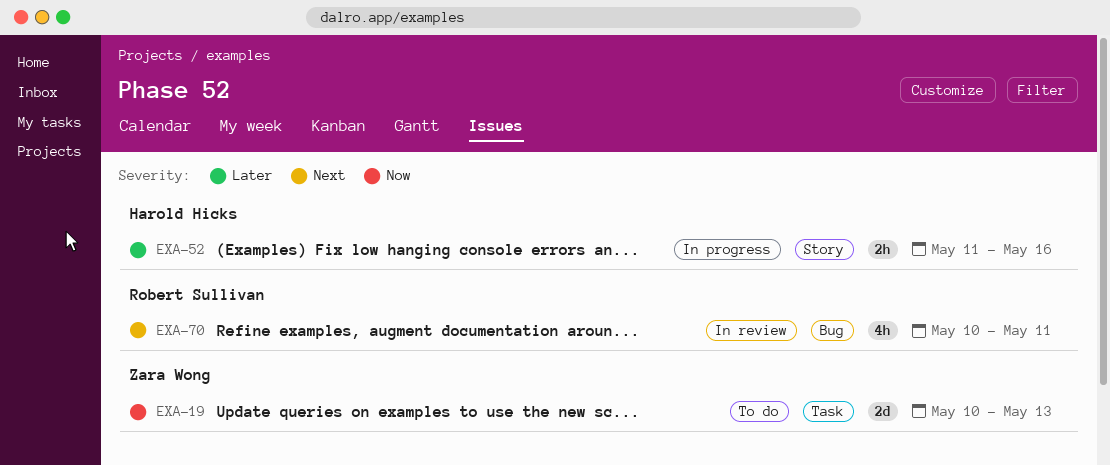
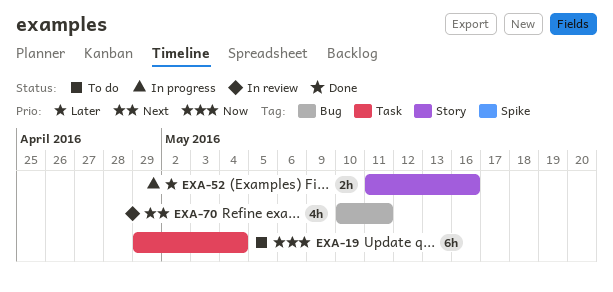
EXA-19, estimate: 2d -> 6h
EXA-19, start: May 10 -> Apr 29
EXA-19, due: May 13 -> May 4

